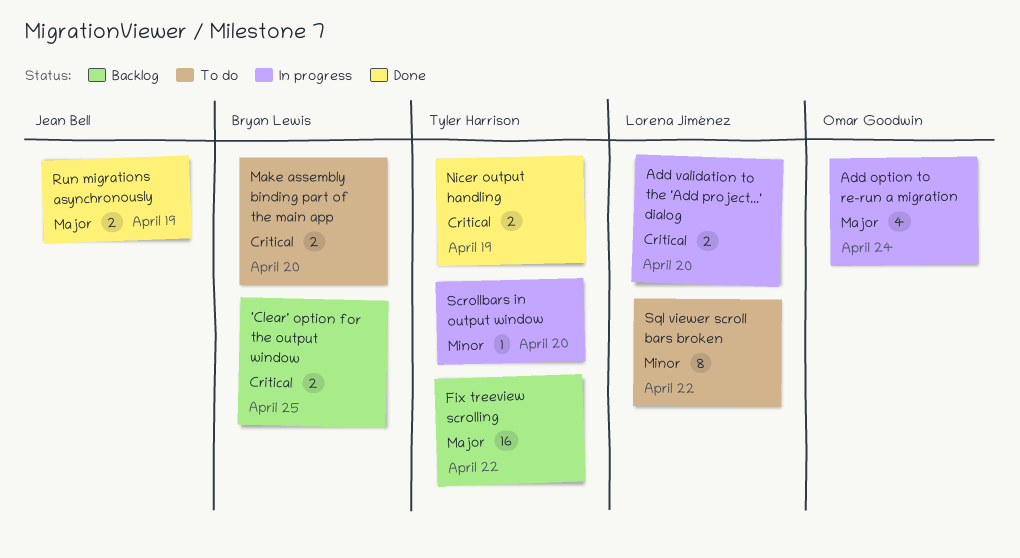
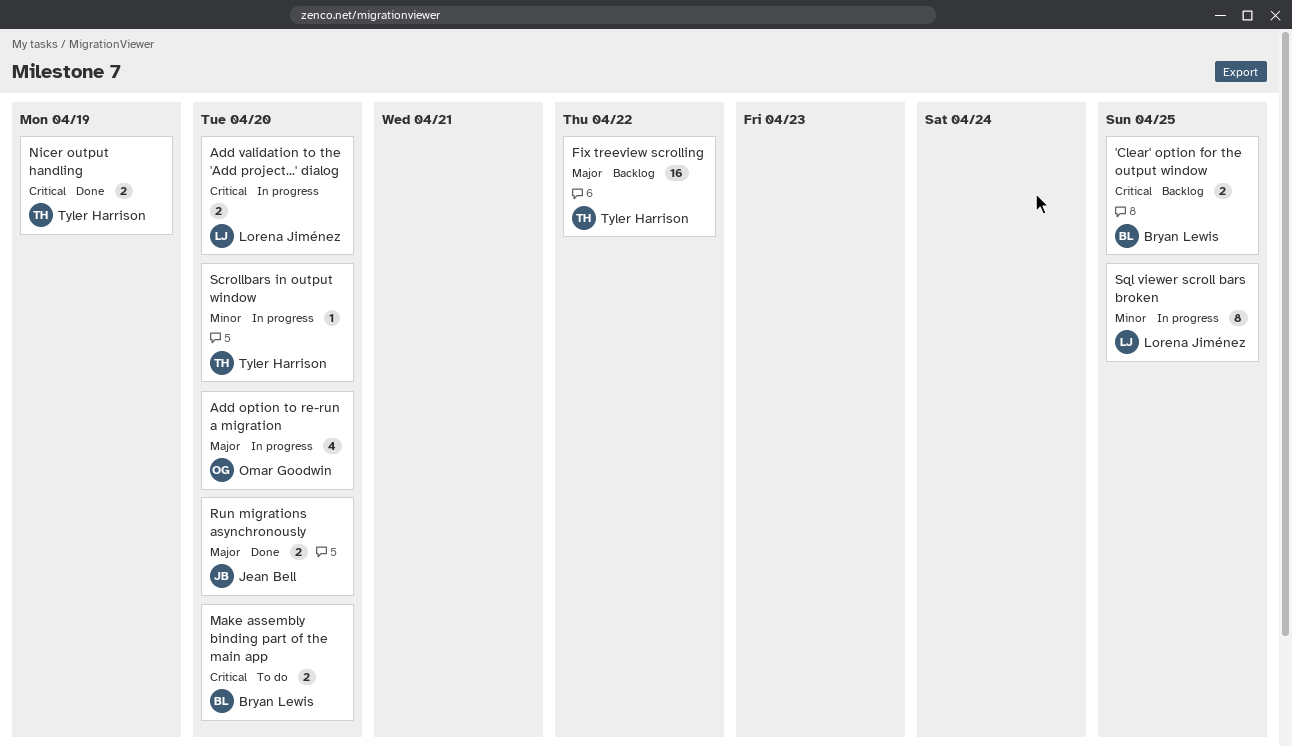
Add option to re-run a migration, due: Apr 24 -> Apr 20
Run migrations asynchronously, due: Apr 19 -> Apr 20
Sql viewer scroll bars broken, status: To do -> In progress
Sql viewer scroll bars broken, due: Apr 22 -> Apr 25

